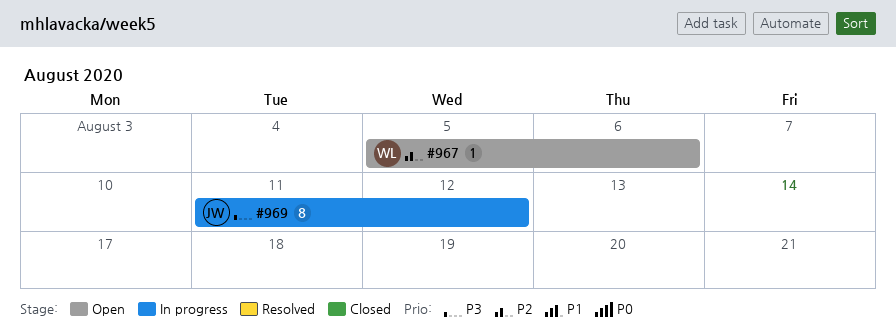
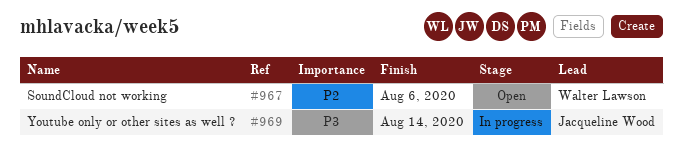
#969, due: Aug 12 -> Aug 14

